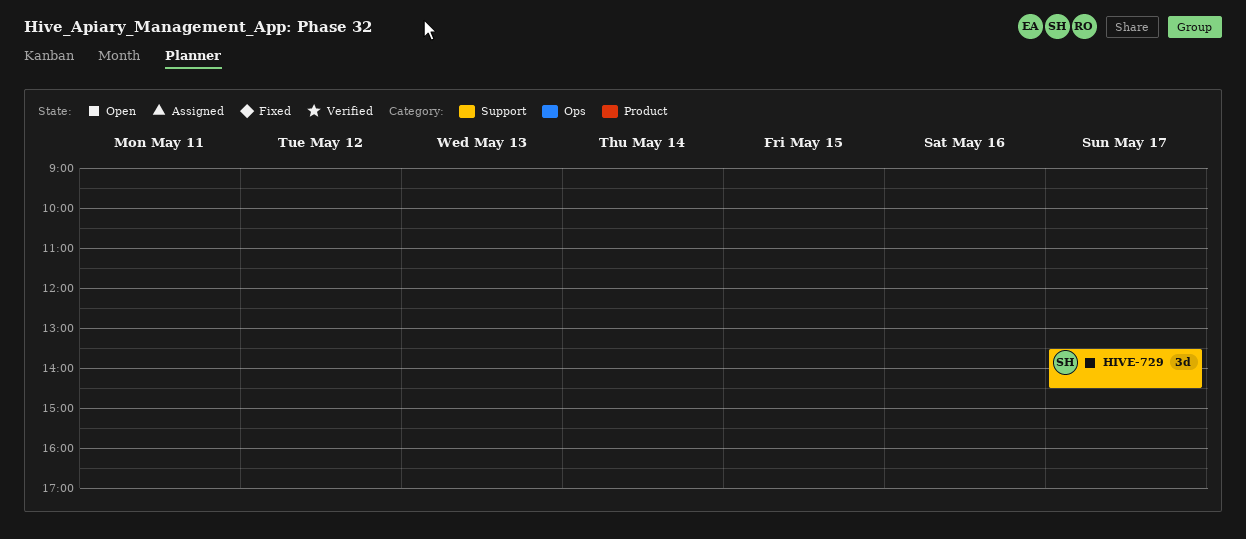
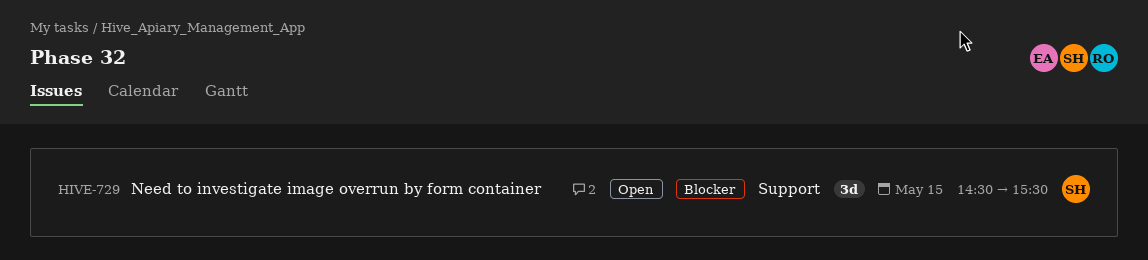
HIVE-729, day: May 17 -> May 15
HIVE-729, begins: 13:30 -> 14:30
HIVE-729, ends: 14:30 -> 15:30

